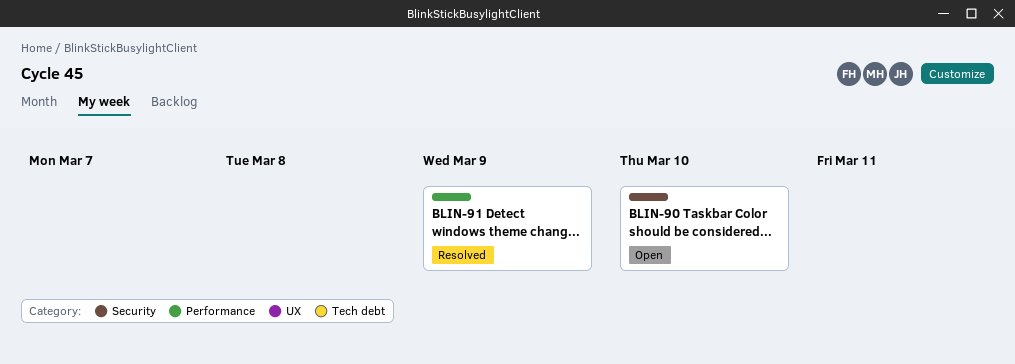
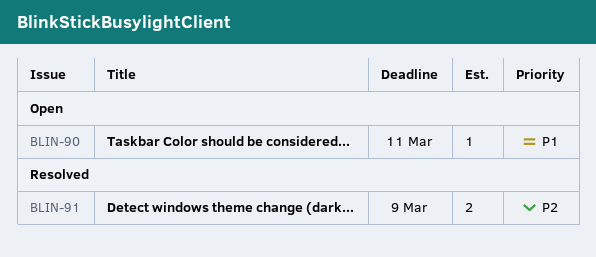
BLIN-90, due: Mar 10 -> Mar 11

